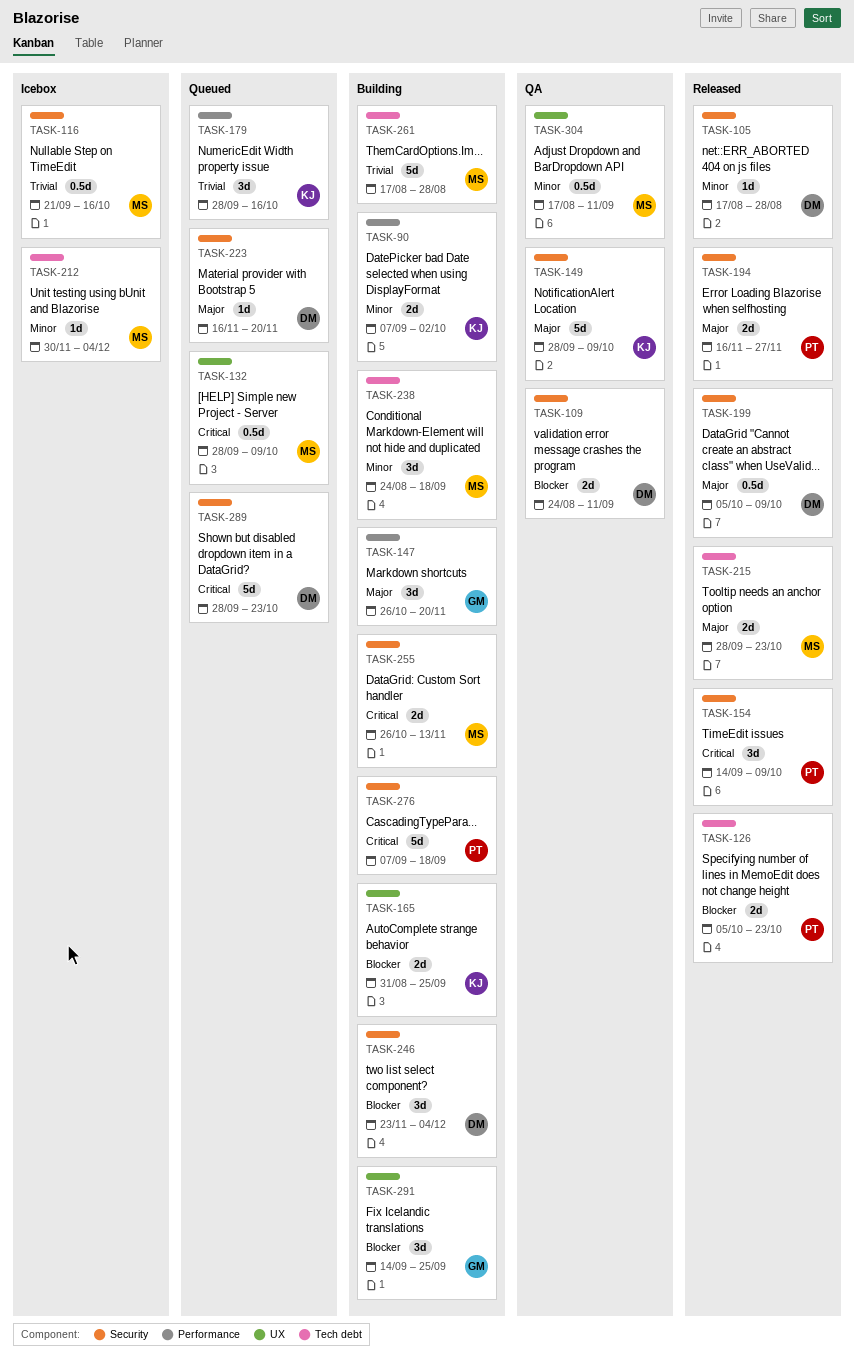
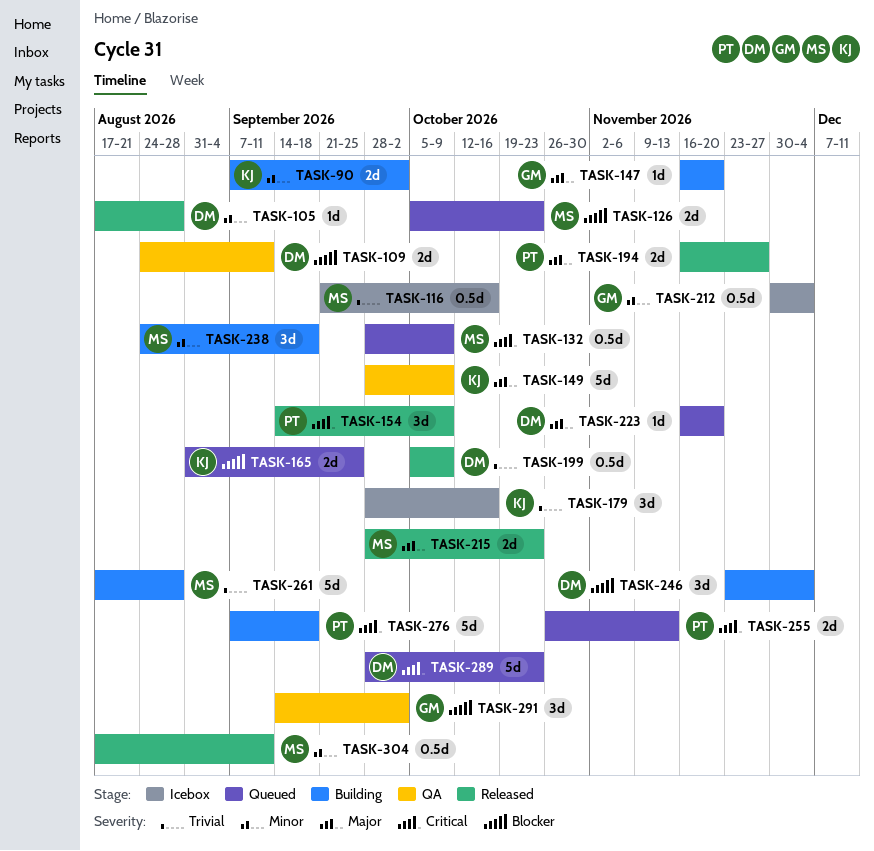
TASK-126, status: Released -> Queued
TASK-126, owner: PT -> MS
TASK-147, estimate: 3d -> 1d
TASK-147, start: Oct 26 -> Nov 16
TASK-165, status: Building -> Queued
TASK-179, status: Queued -> Icebox
TASK-199, priority: Major -> Trivial
TASK-212, owner: MS -> GM
TASK-212, estimate: 1d -> 0.5d
TASK-255, status: Building -> Queued
TASK-255, owner: MS -> PT
TASK-291, status: Building -> QA
TASK-291, due: Sep 25 -> Oct 2
TASK-304, status: QA -> Released

